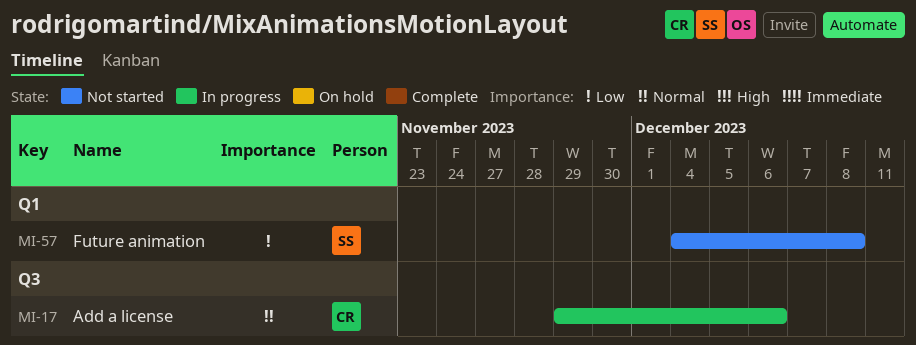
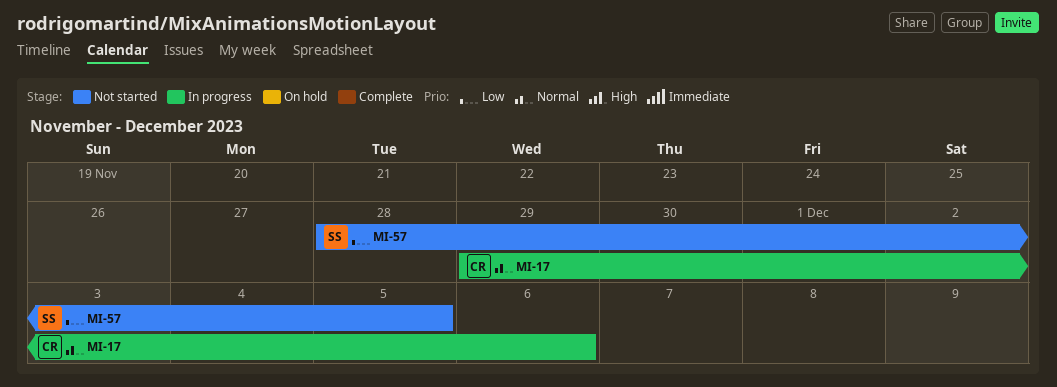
MI-57, start: Dec 4 -> Nov 28
MI-57, due: Dec 8 -> Dec 5

